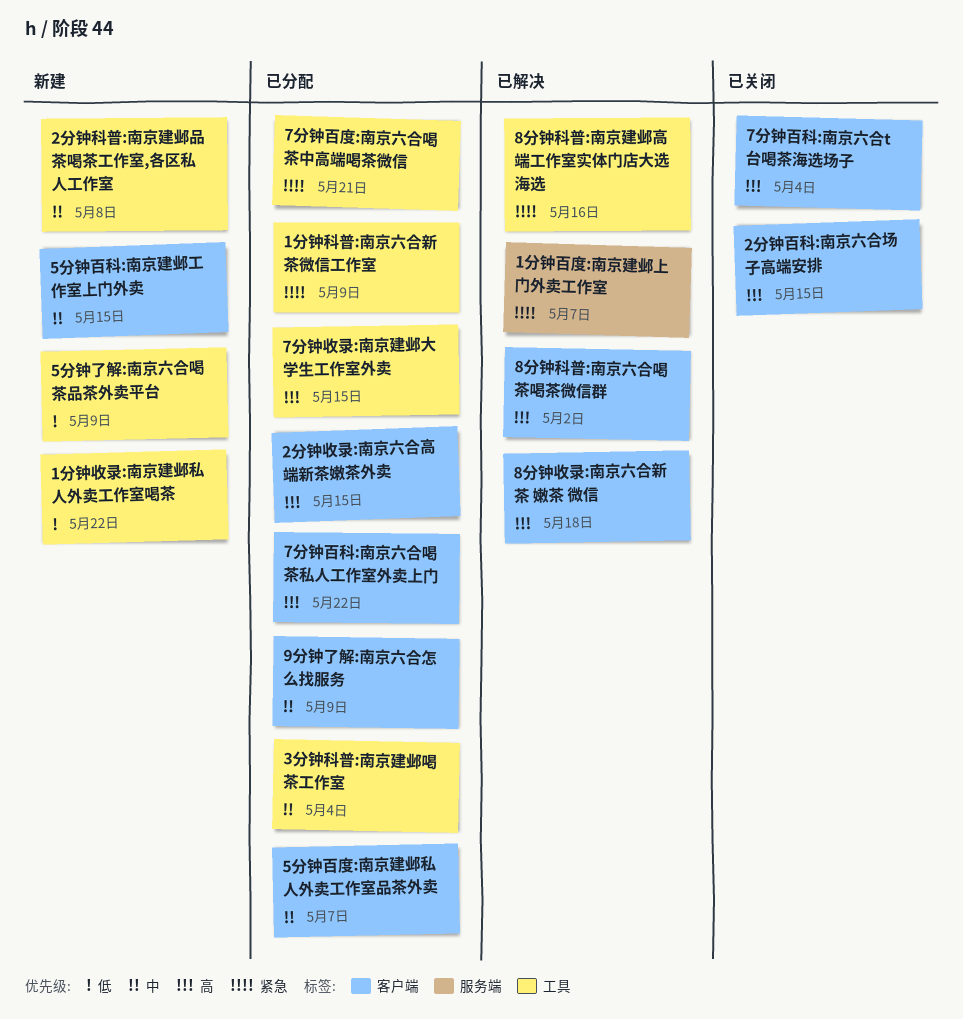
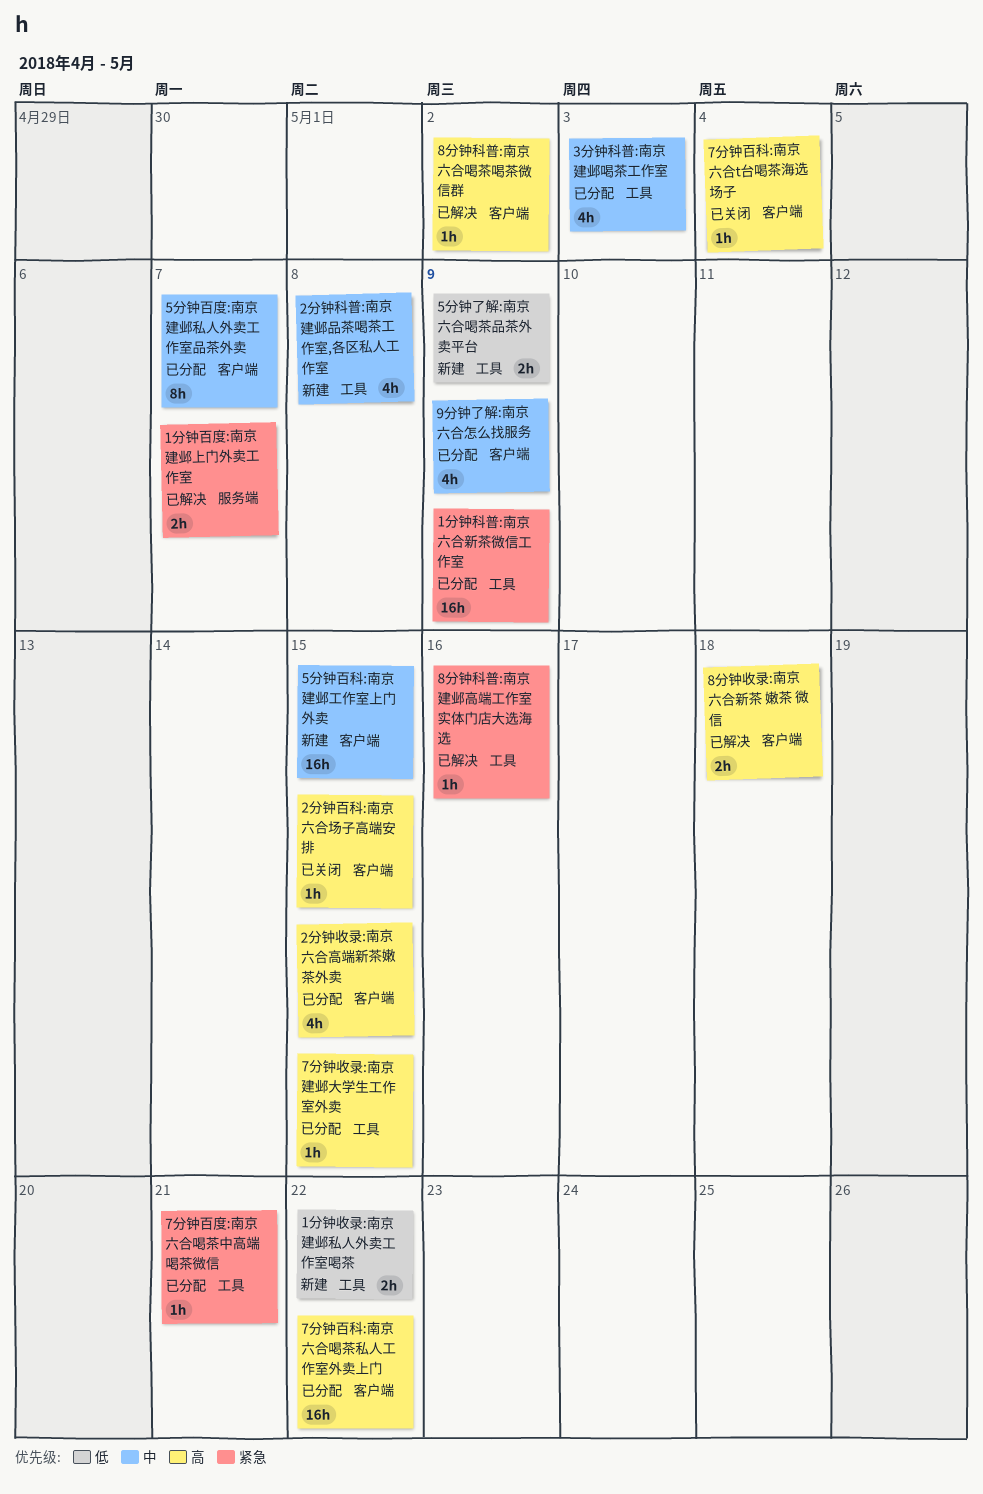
3分钟科普:南京建邺喝茶工作室, due: May 4 -> May 3

